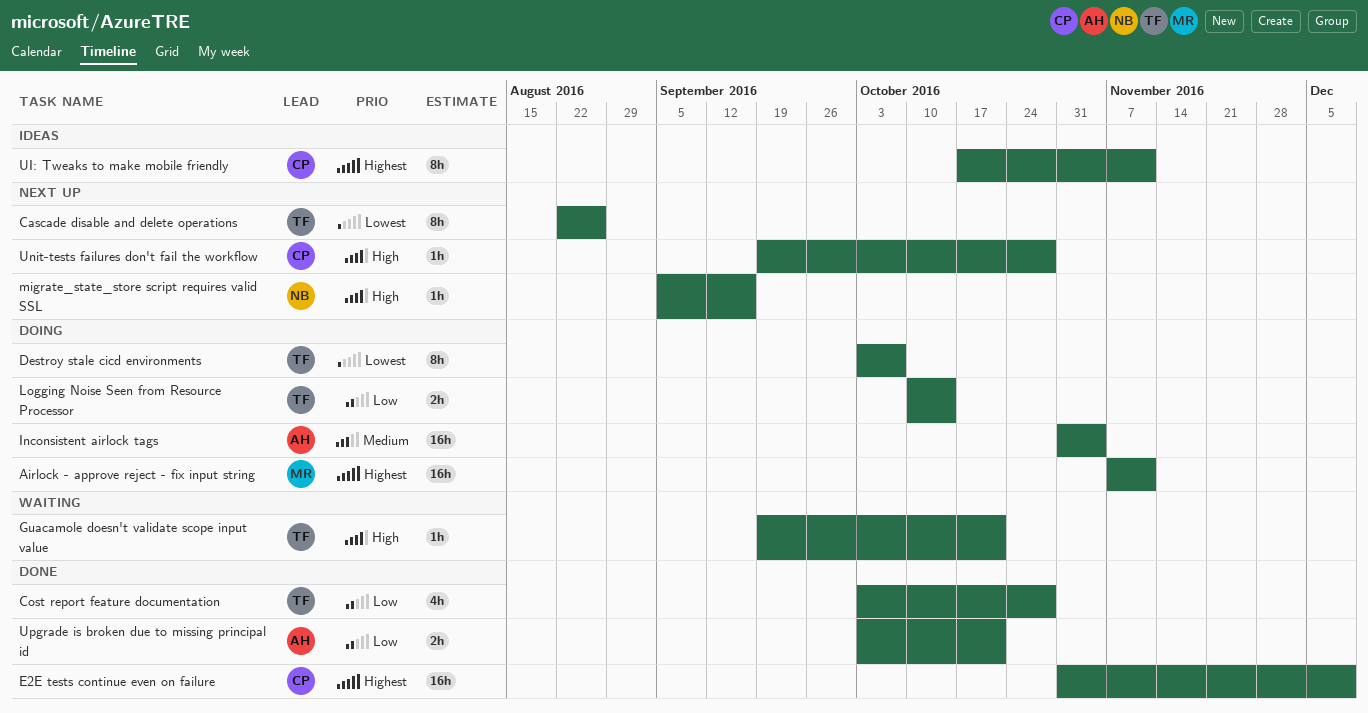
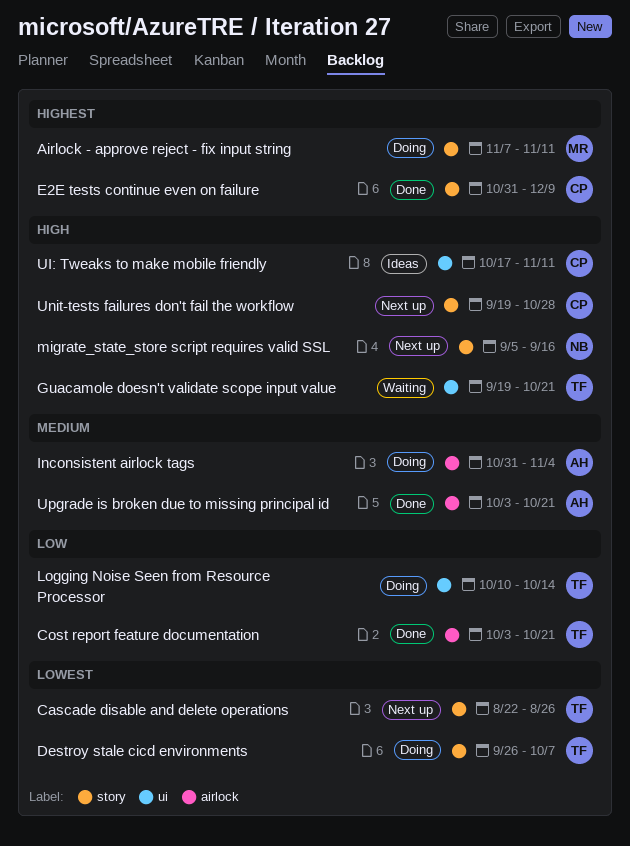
Cost report feature documentation, due: Oct 28 -> Oct 21
Destroy stale cicd environments, start: Oct 3 -> Sep 26
UI: Tweaks to make mobile friendly, priority: Highest -> High
Upgrade is broken due to missing principal id, priority: Low -> Medium

